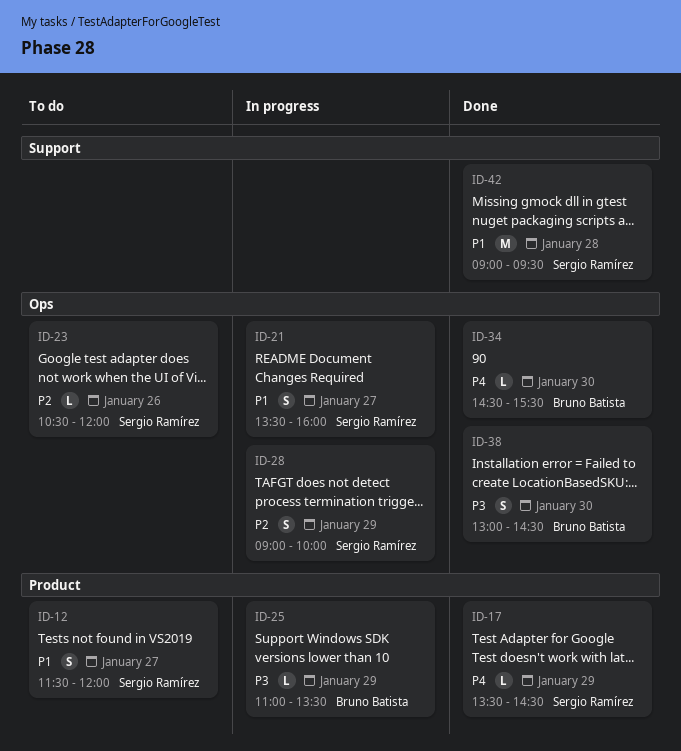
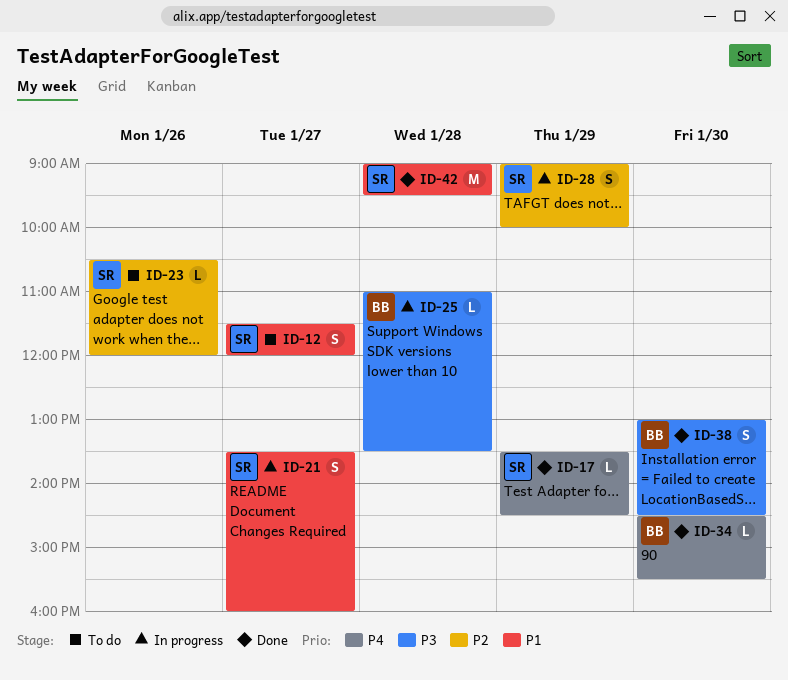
ID-25, day: Jan 29 -> Jan 28

